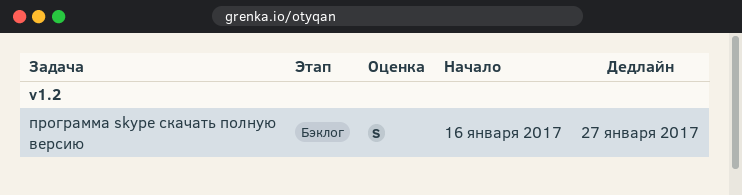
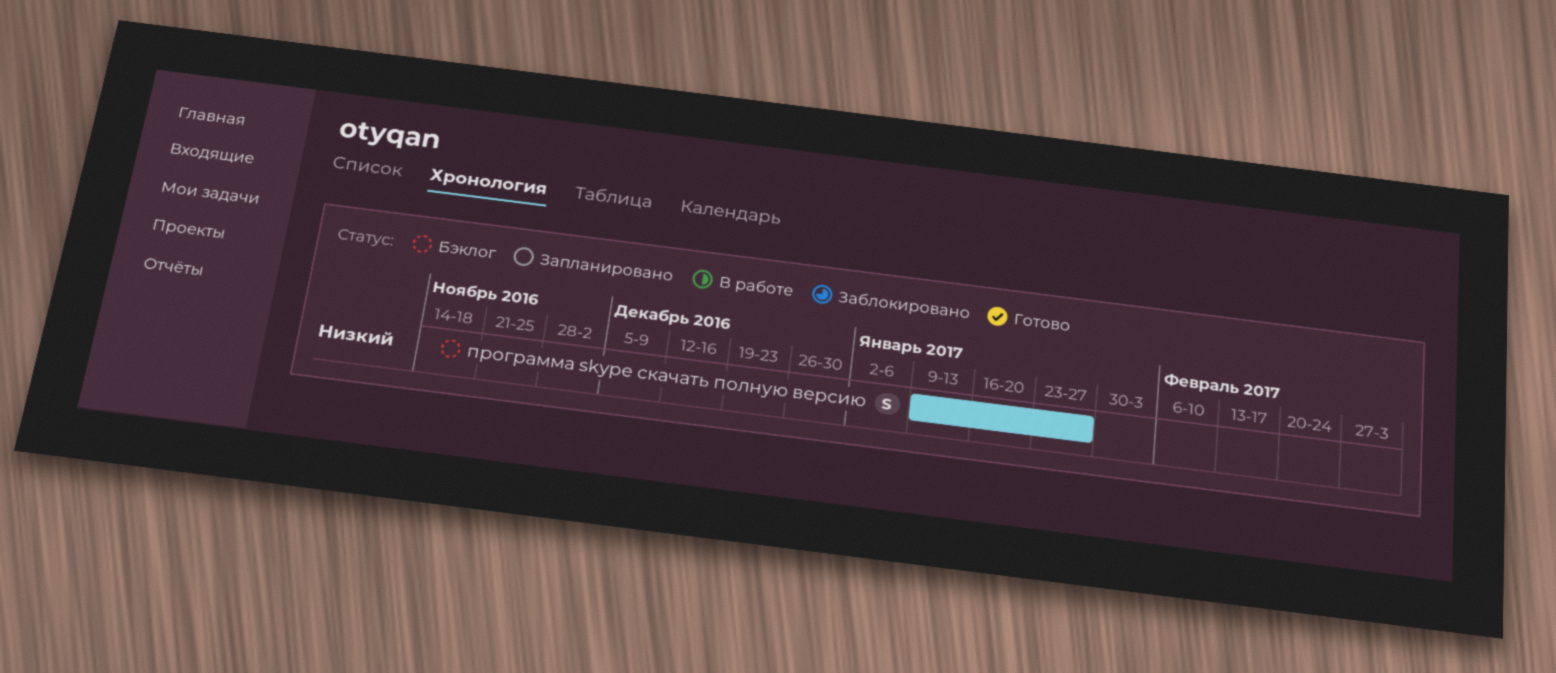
программа skype скачать полную версию, start: Jan 16 -> Jan 9

